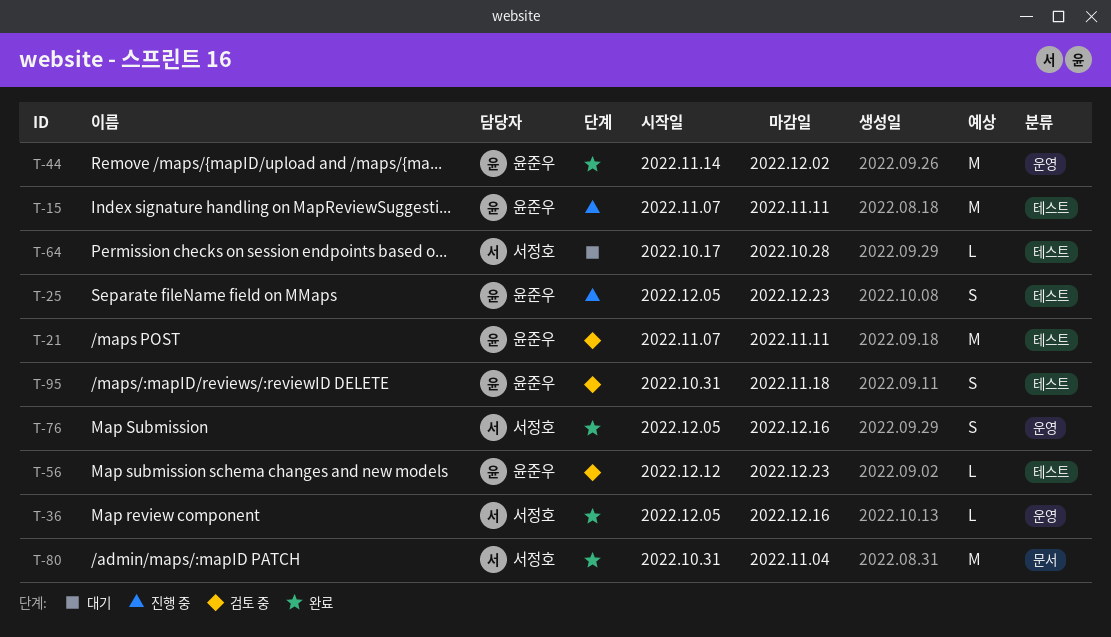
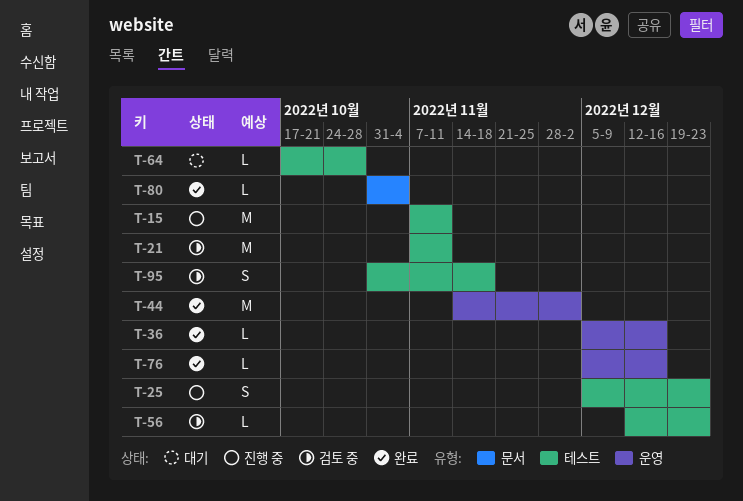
T-76, estimate: S -> L
T-80, estimate: M -> L

